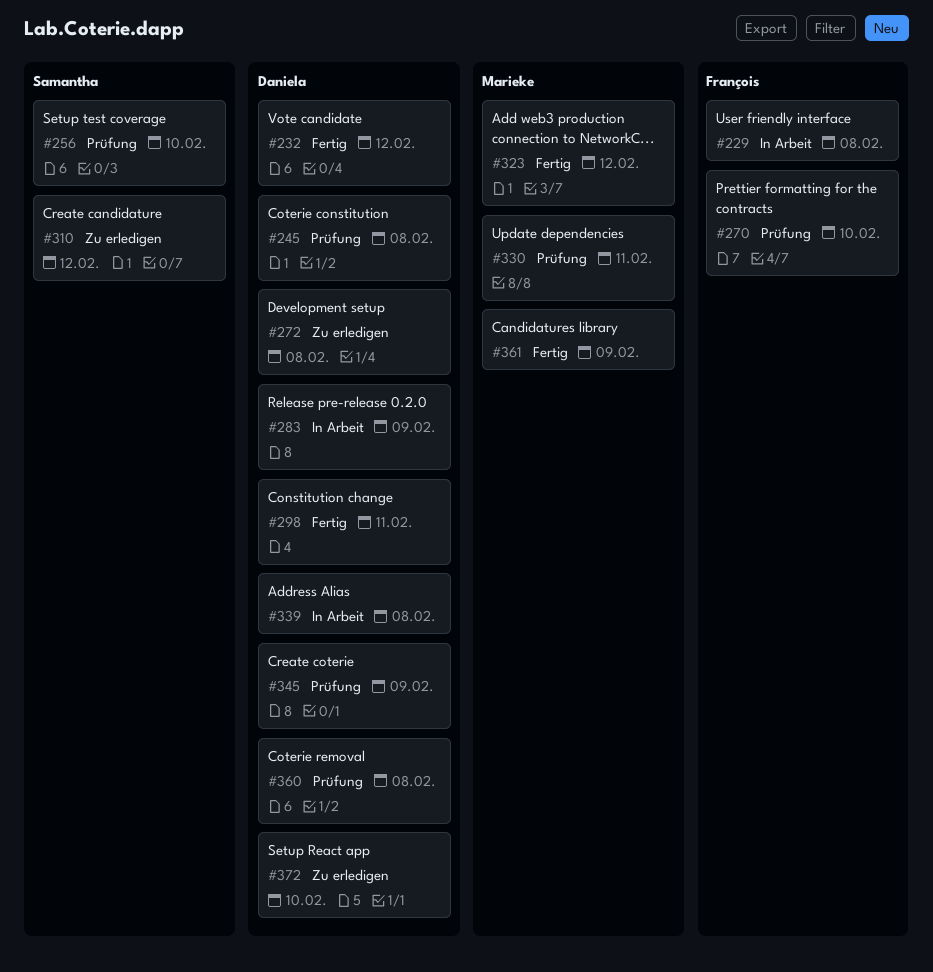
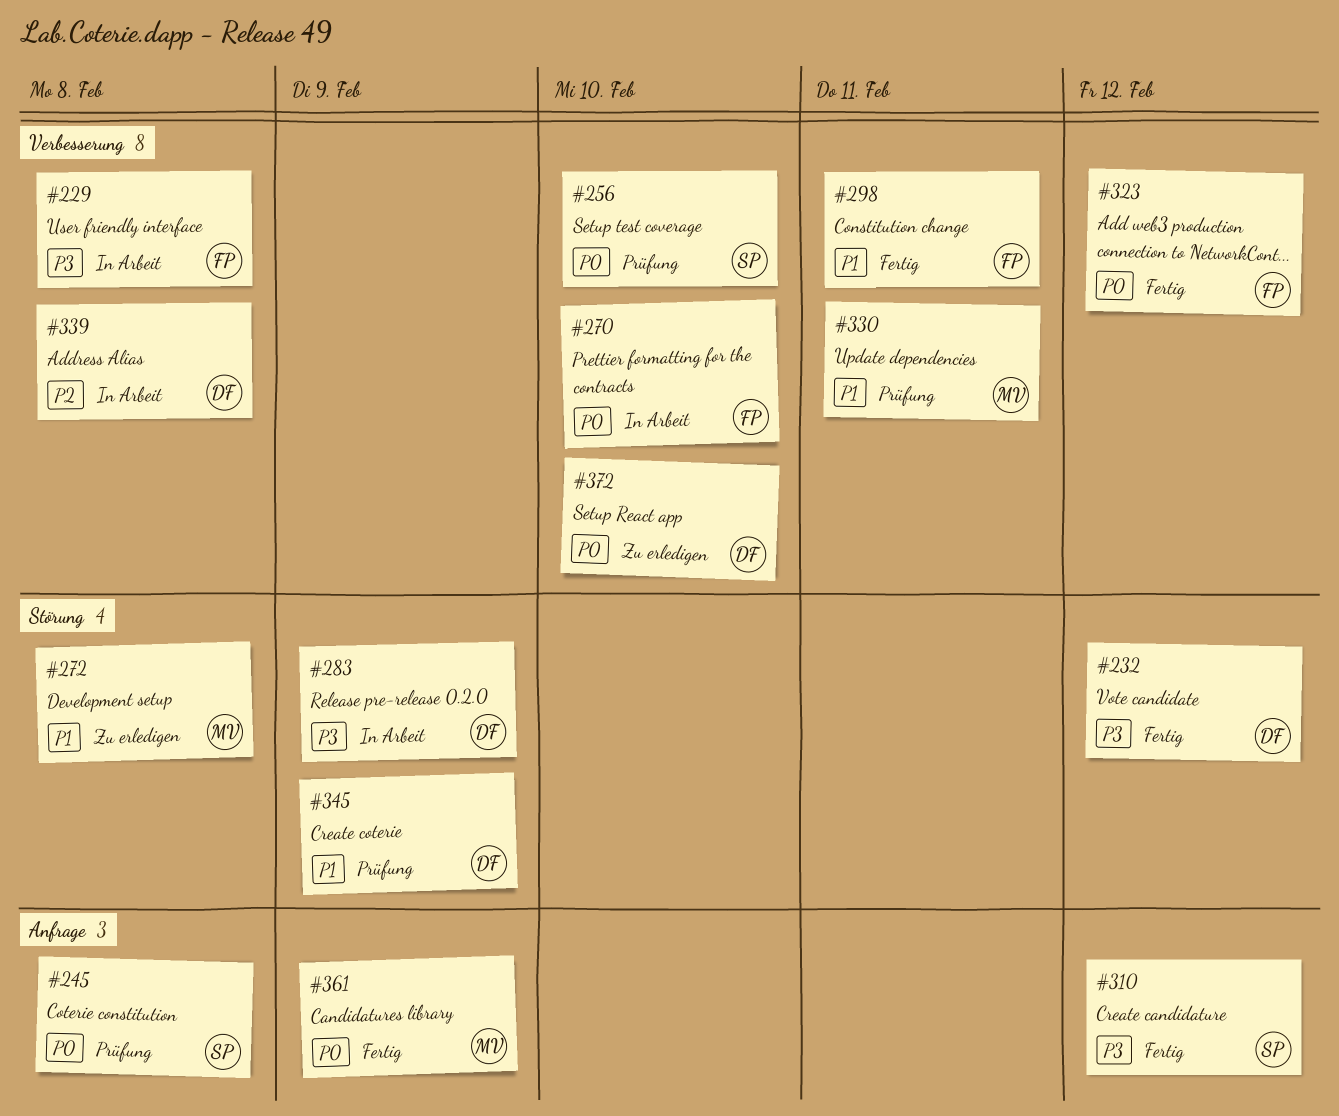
#245, owner: Daniela -> Samantha
#270, status: Prüfung -> In Arbeit
#272, owner: Daniela -> Marieke
#298, owner: Daniela -> François
#310, status: Zu erledigen -> Fertig
#323, owner: Marieke -> François
#360: present -> none

